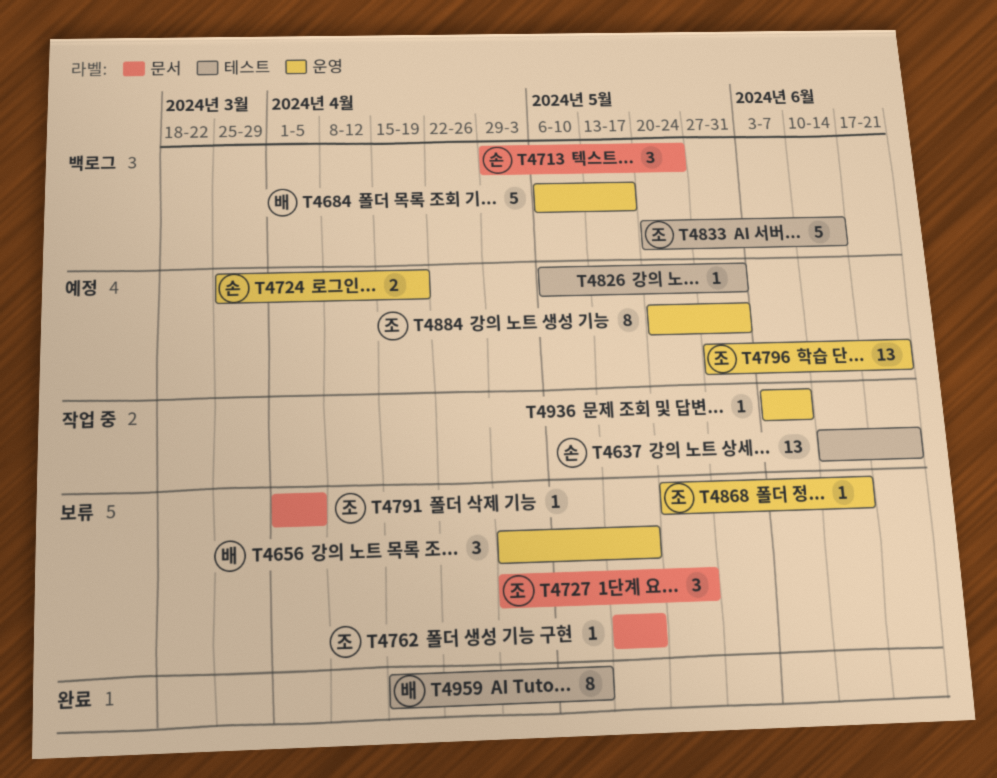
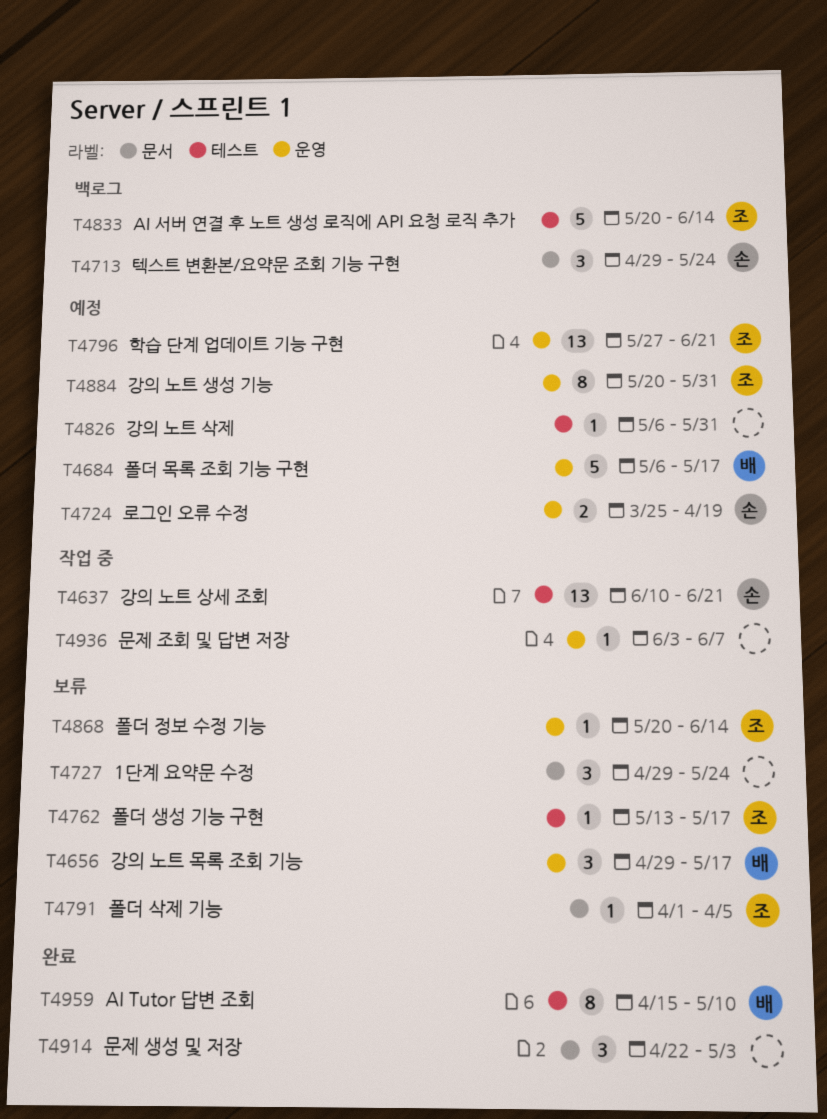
T4684, status: 백로그 -> 예정
T4727, owner: 조 -> none
T4762, label: 문서 -> 테스트
T4914: none -> present

